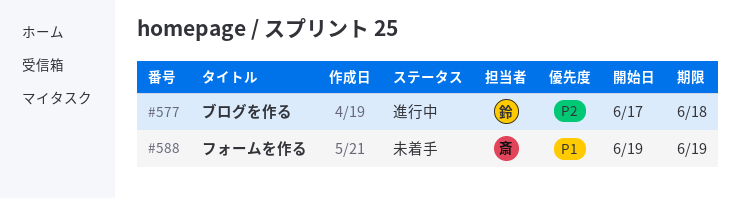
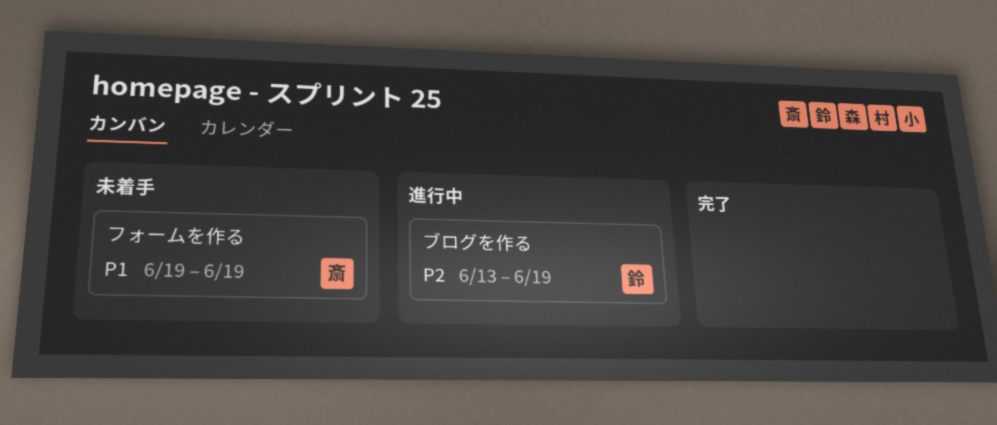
ブログを作る, start: Jun 17 -> Jun 13
ブログを作る, due: Jun 18 -> Jun 19

